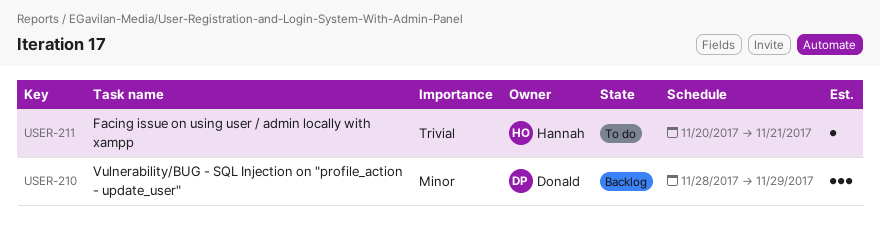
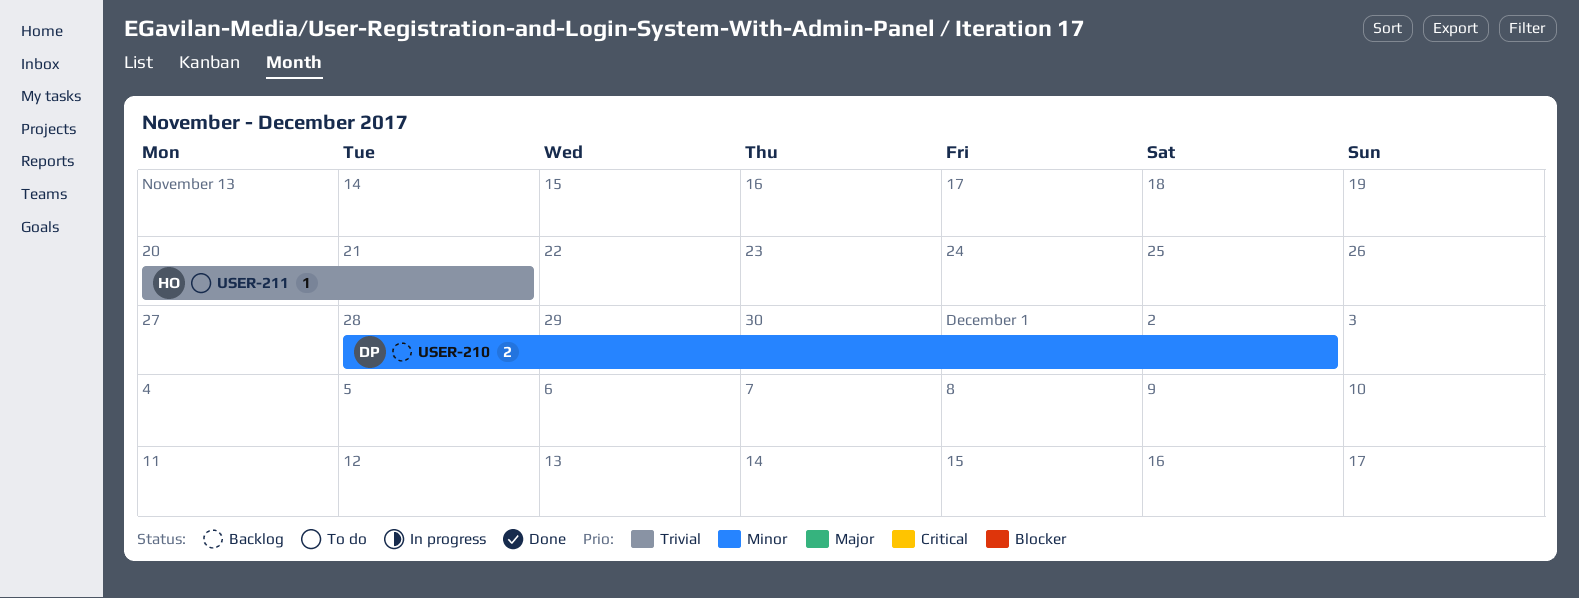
USER-210, estimate: 3 -> 2
USER-210, due: Nov 29 -> Dec 2

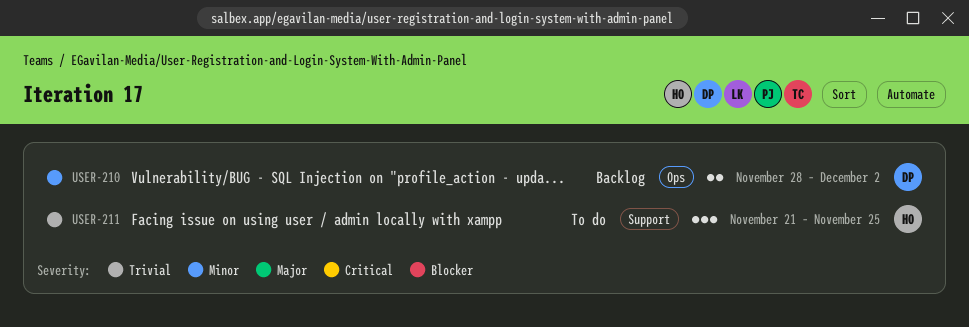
USER-211, estimate: 1 -> 3
USER-211, start: Nov 20 -> Nov 21
USER-211, due: Nov 21 -> Nov 25

